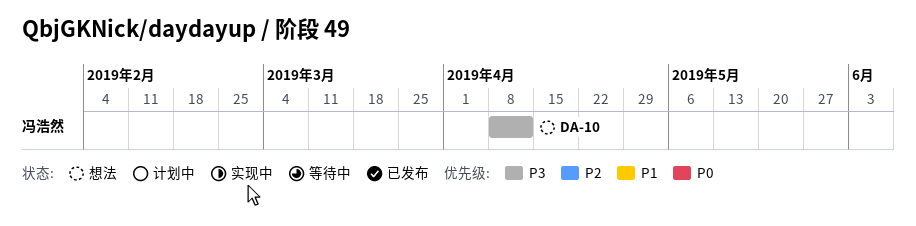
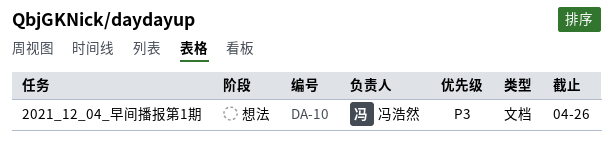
DA-10, due: Apr 12 -> Apr 26

